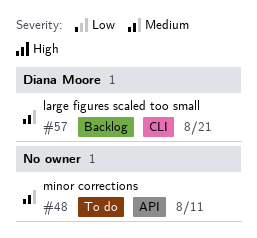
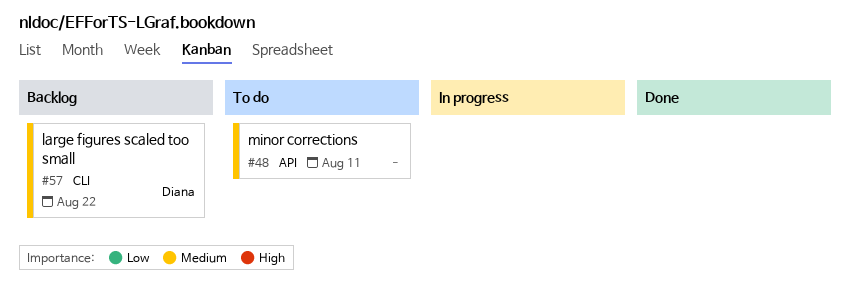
#57, due: Aug 21 -> Aug 22

